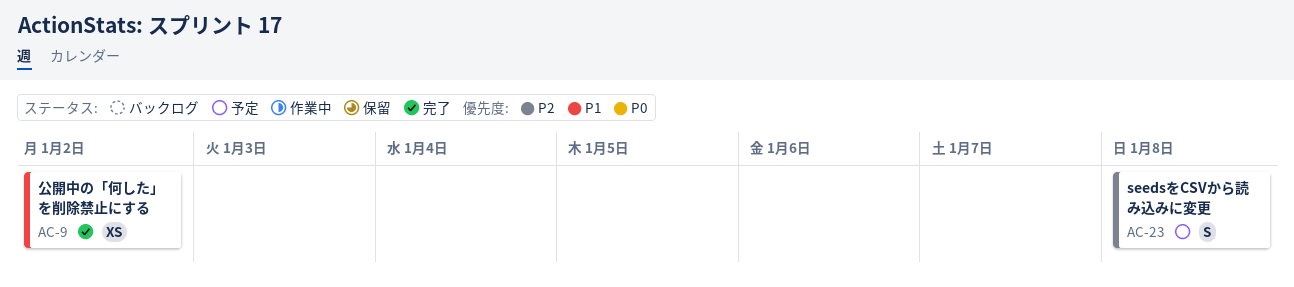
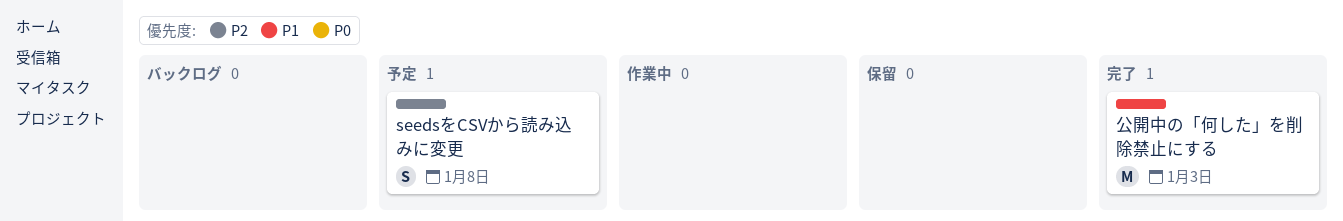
公開中の「何した」を削除禁止にする, estimate: XS -> M
公開中の「何した」を削除禁止にする, due: Jan 2 -> Jan 3

